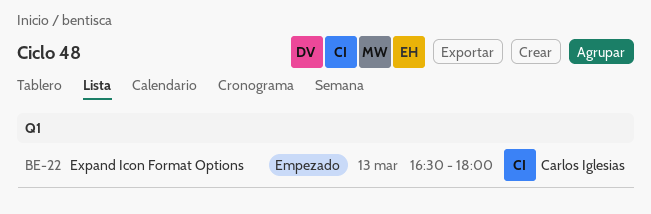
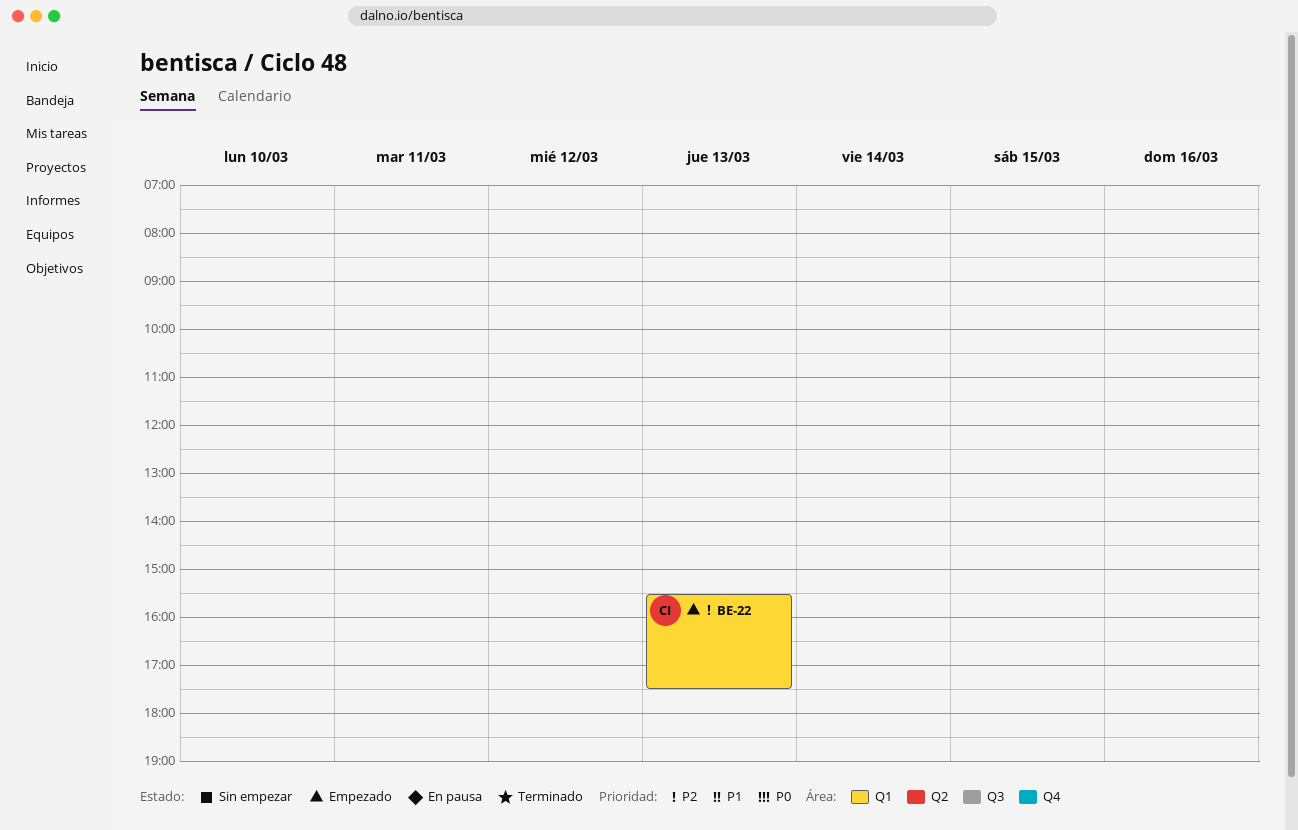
BE-22, begins: 16:30 -> 15:30
BE-22, ends: 18:00 -> 17:30

